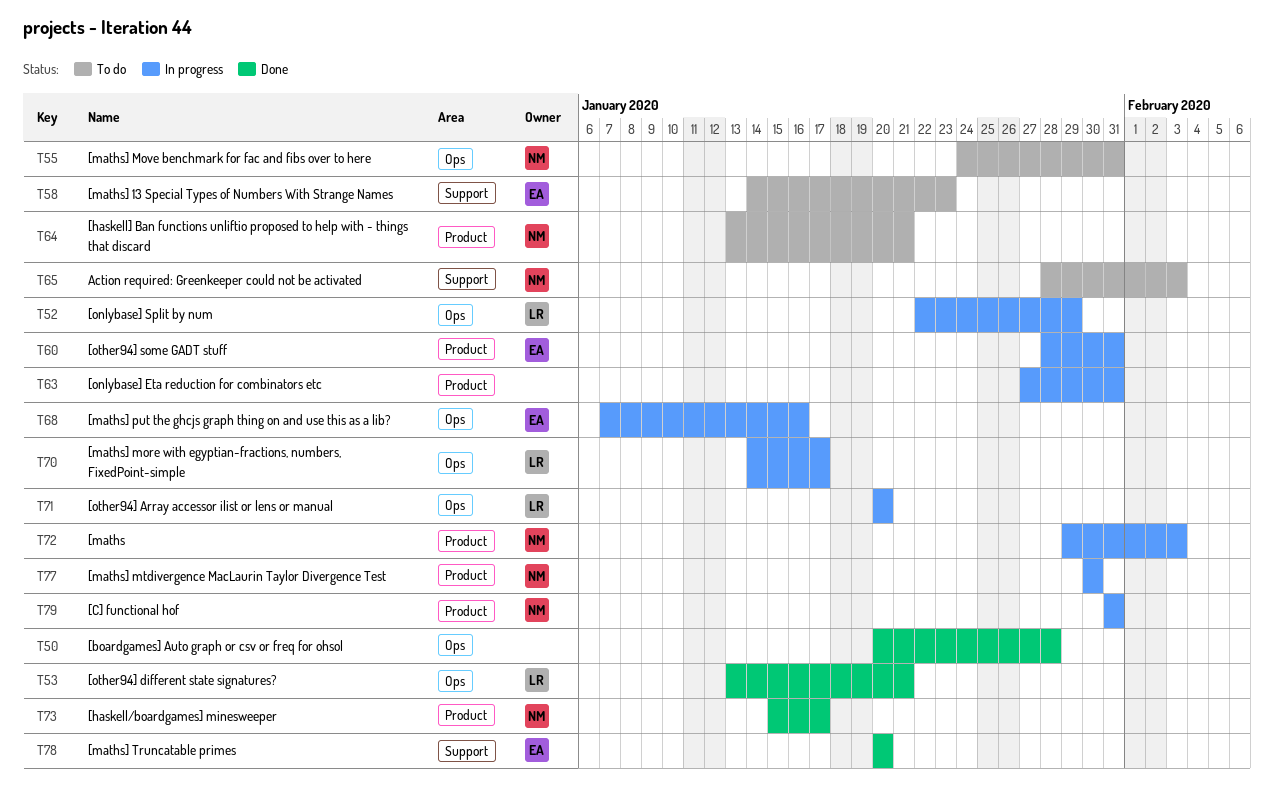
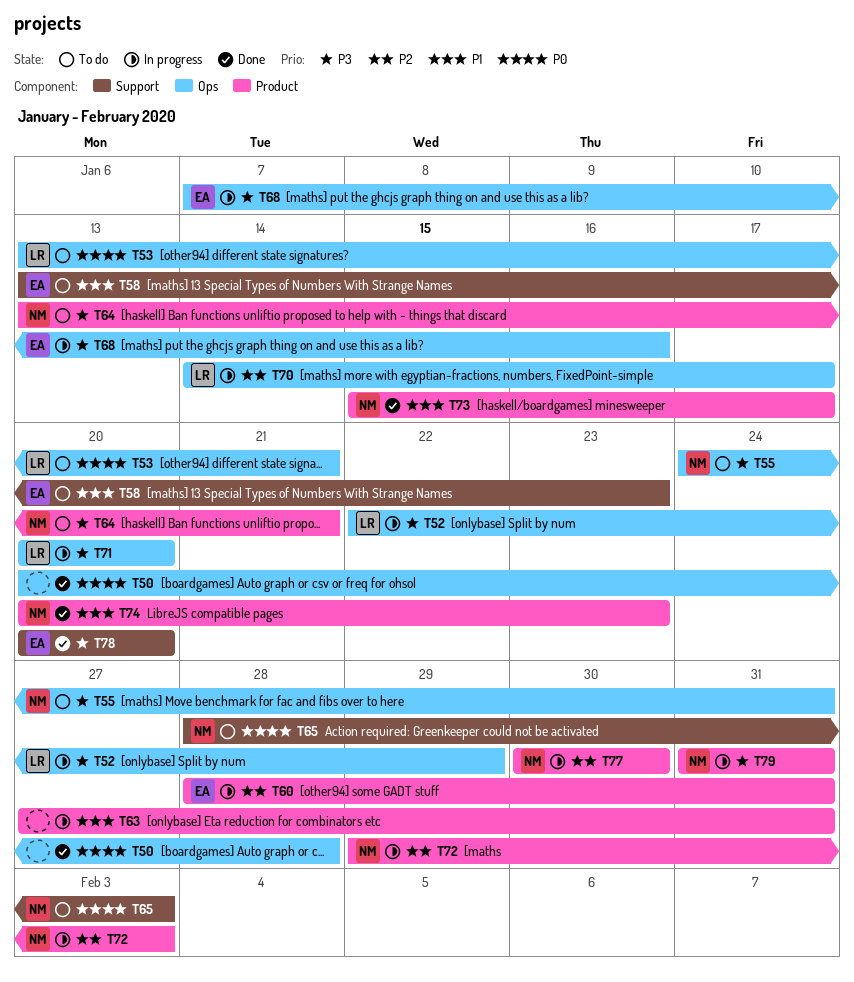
T53, status: Done -> To do
T58, start: Jan 14 -> Jan 13
T74: none -> present

